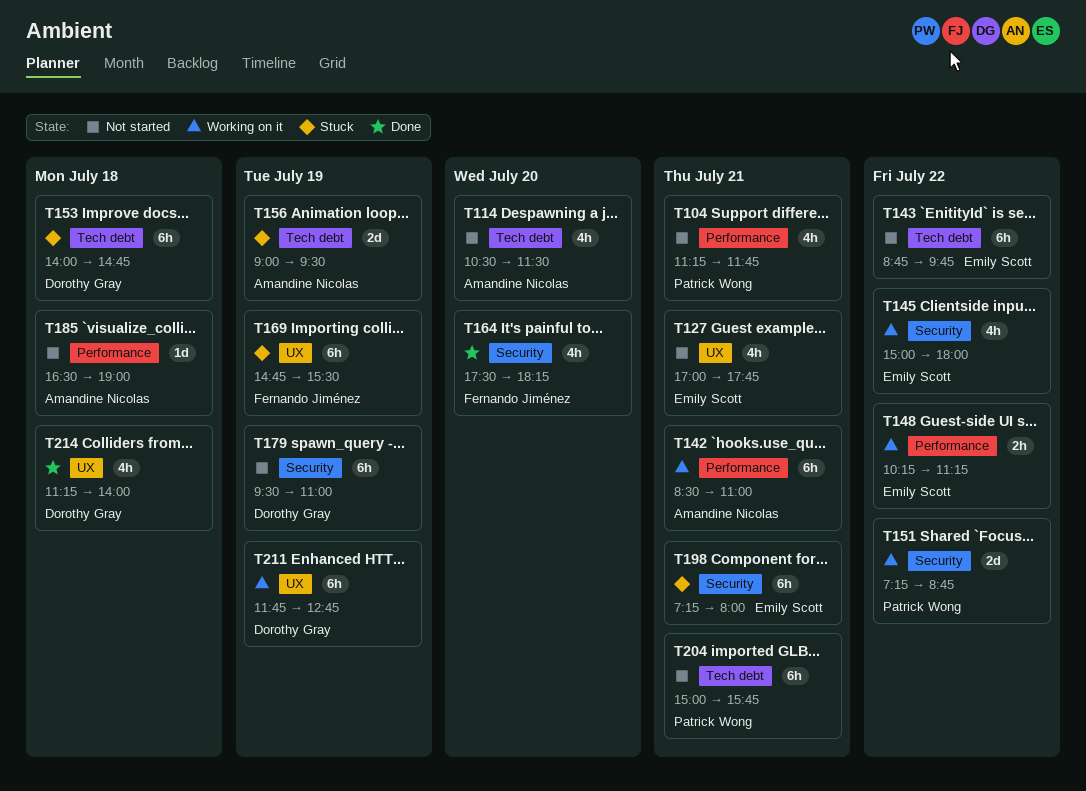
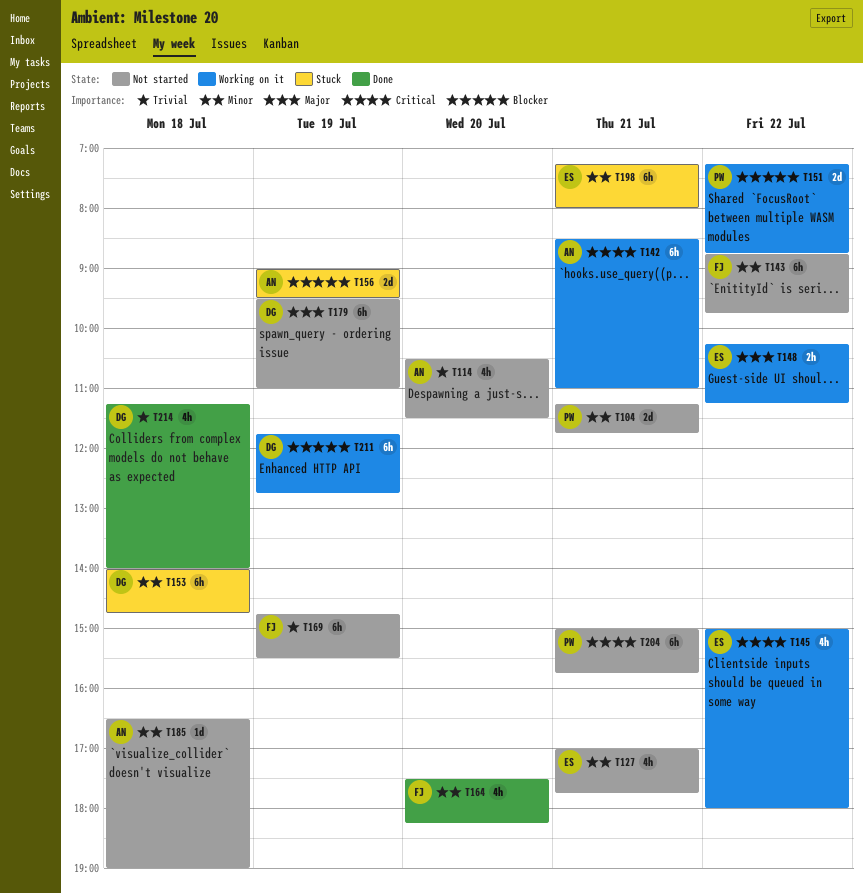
T104, estimate: 4h -> 2d
T143, owner: Emily Scott -> Fernando Jiménez
T169, status: Stuck -> Not started

